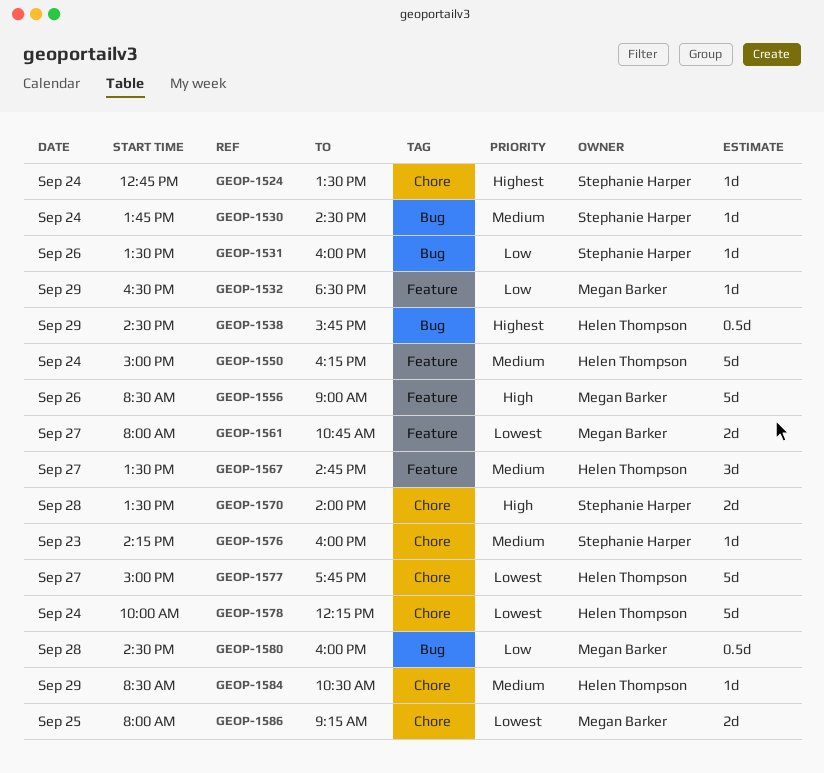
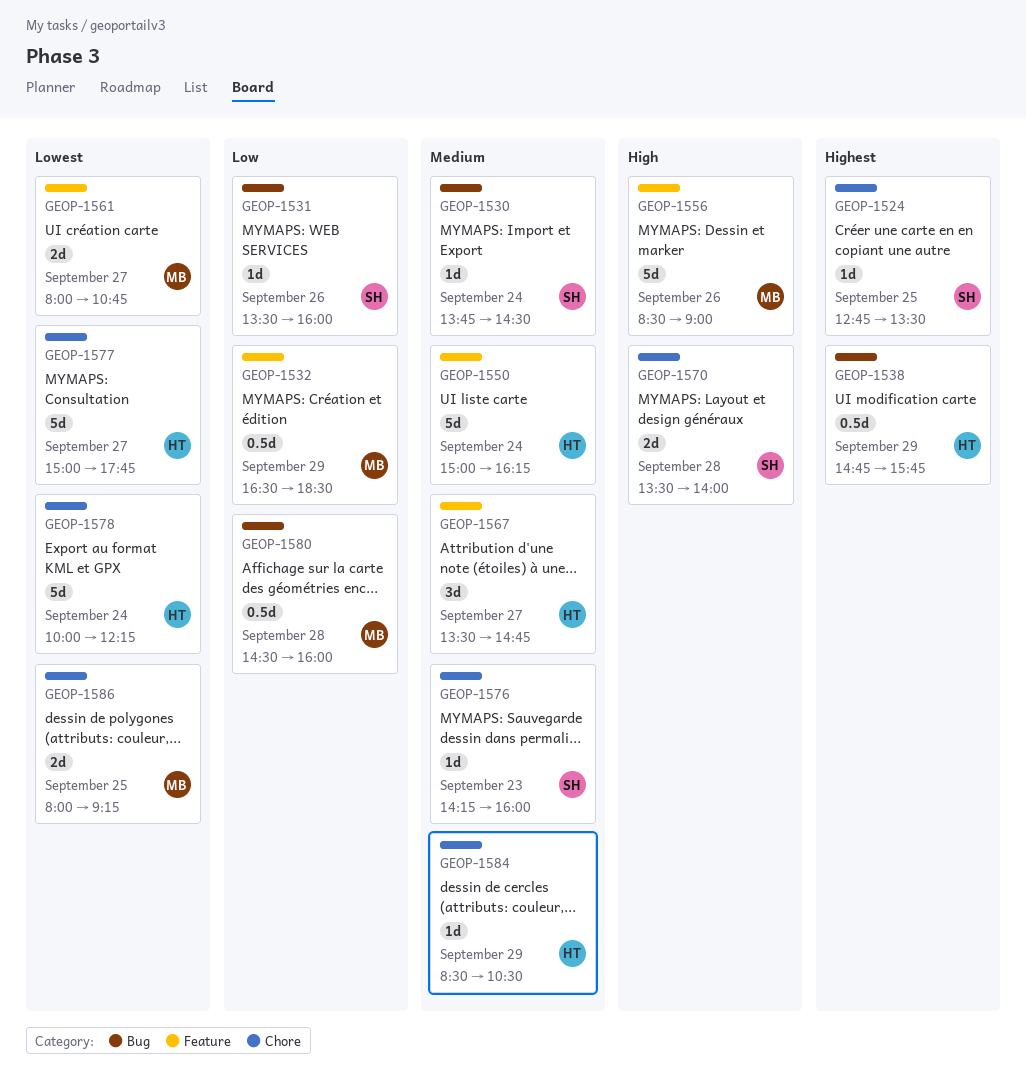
GEOP-1524, day: Sep 24 -> Sep 25
GEOP-1532, estimate: 1d -> 0.5d
GEOP-1538, begins: 14:30 -> 14:45

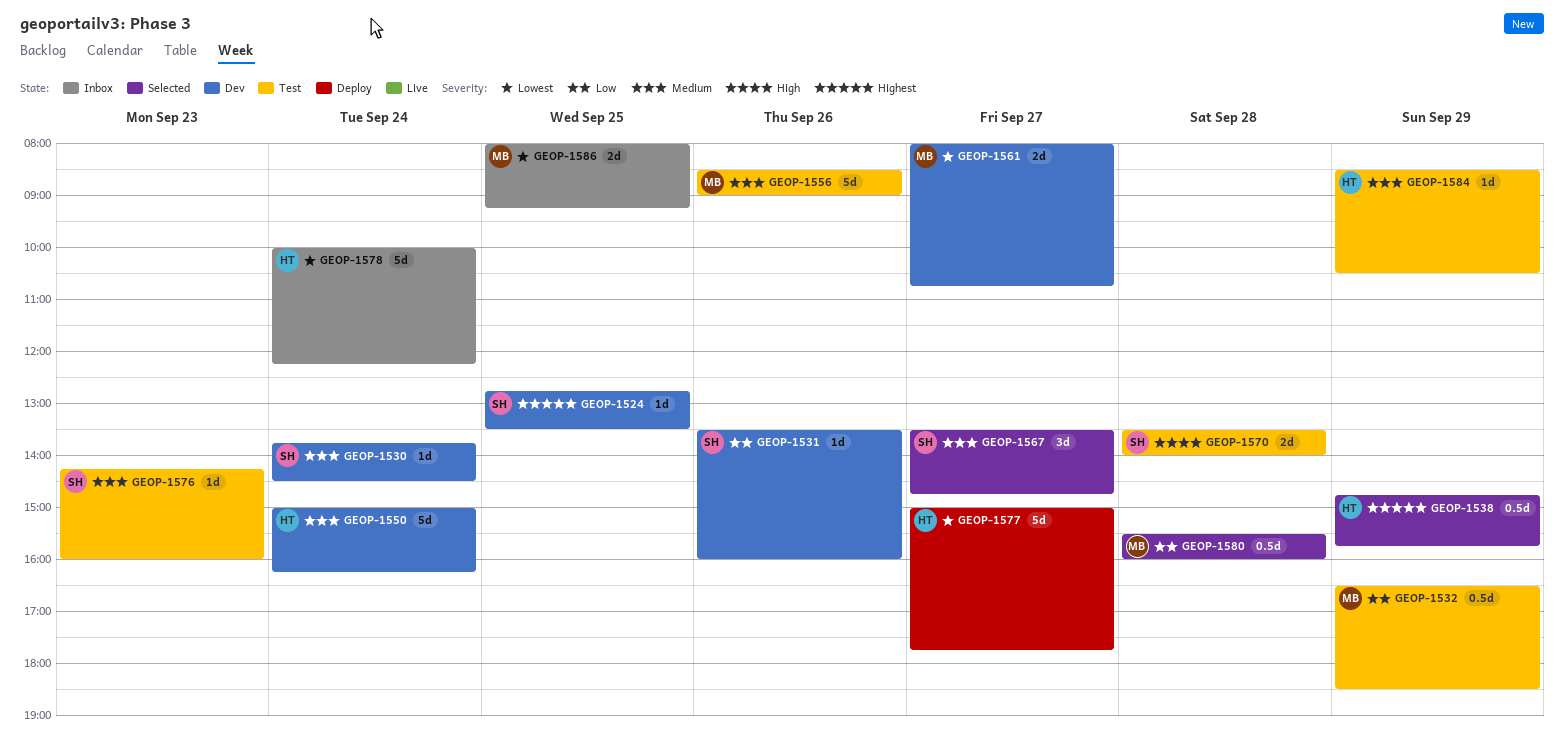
GEOP-1556, priority: High -> Medium
GEOP-1567, owner: HT -> SH
GEOP-1580, begins: 14:30 -> 15:30

